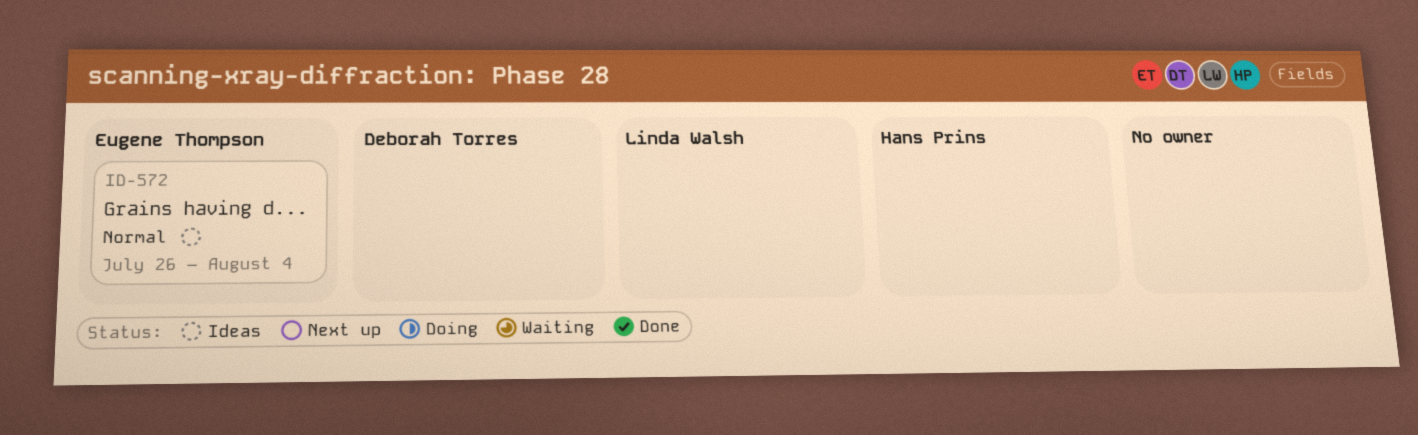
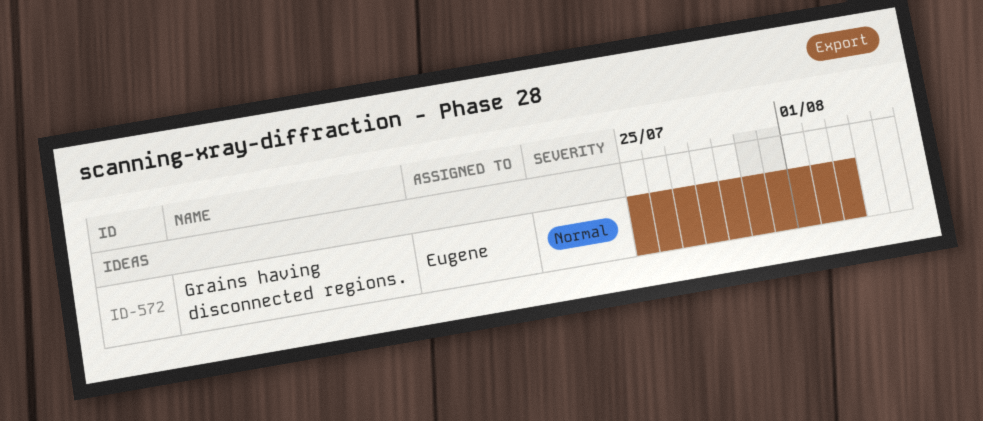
ID-572, start: Jul 26 -> Jul 25
ID-572, due: Aug 4 -> Aug 3

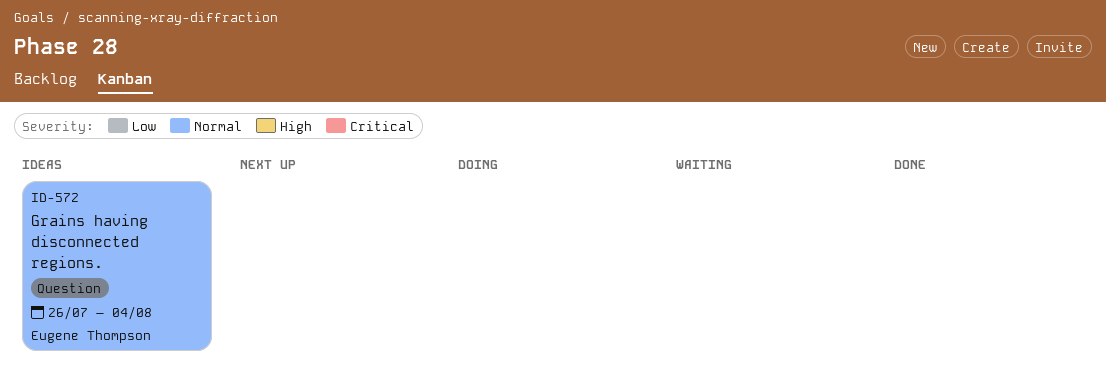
ID-572, start: Jul 25 -> Jul 26
ID-572, due: Aug 3 -> Aug 4

